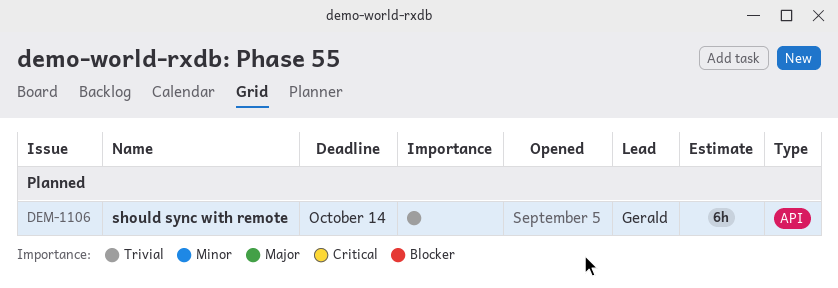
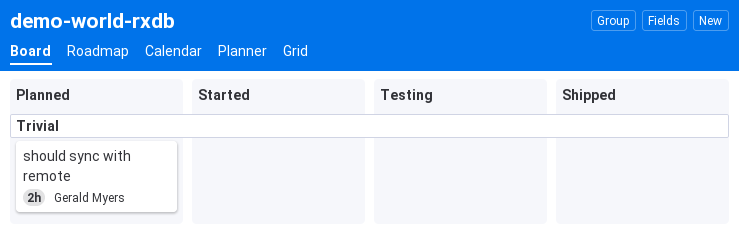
should sync with remote, estimate: 6h -> 2h

